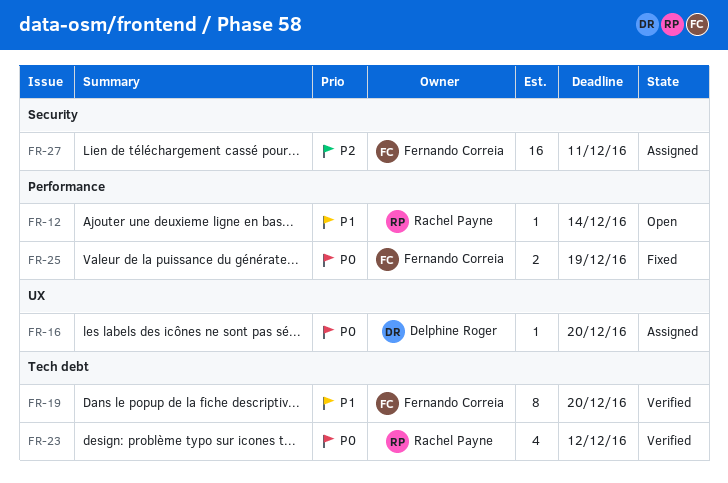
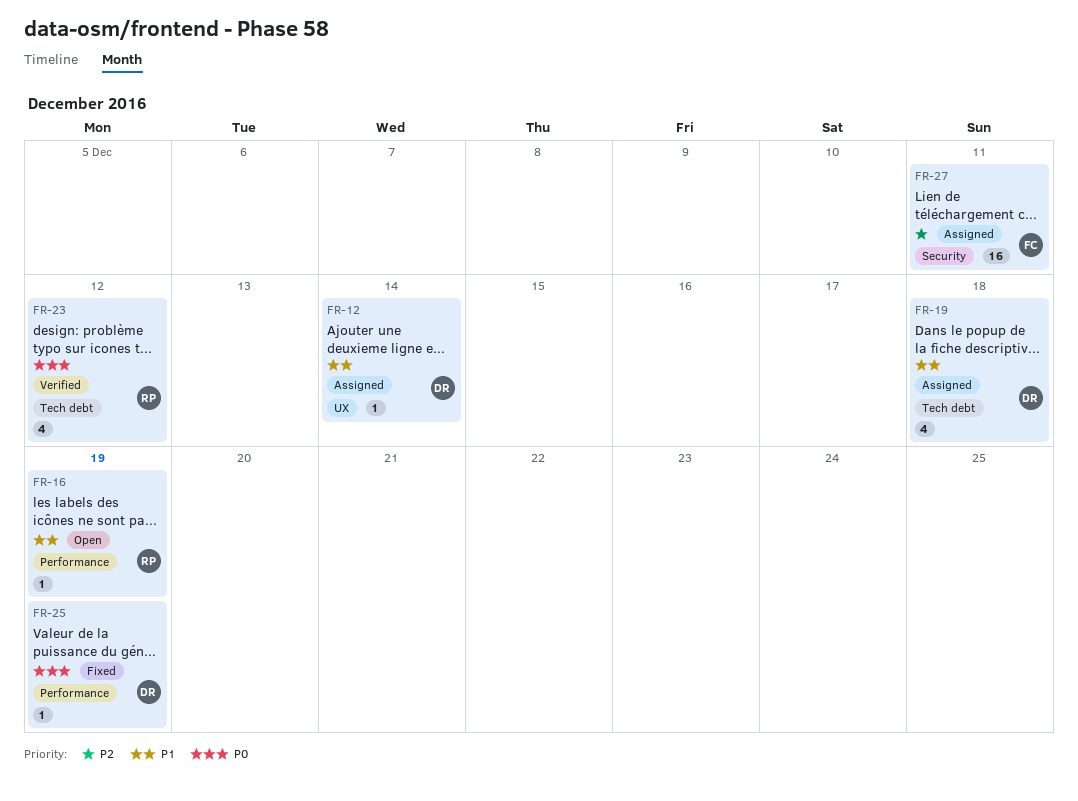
FR-12, status: Open -> Assigned
FR-12, owner: Rachel Payne -> Delphine Roger
FR-12, label: Performance -> UX
FR-16, status: Assigned -> Open
FR-16, owner: Delphine Roger -> Rachel Payne
FR-16, priority: P0 -> P1
FR-16, label: UX -> Performance
FR-16, due: Dec 20 -> Dec 19
FR-19, status: Verified -> Assigned
FR-19, owner: Fernando Correia -> Delphine Roger
FR-19, estimate: 8 -> 4
FR-19, due: Dec 20 -> Dec 18
FR-25, owner: Fernando Correia -> Delphine Roger
FR-25, estimate: 2 -> 1

